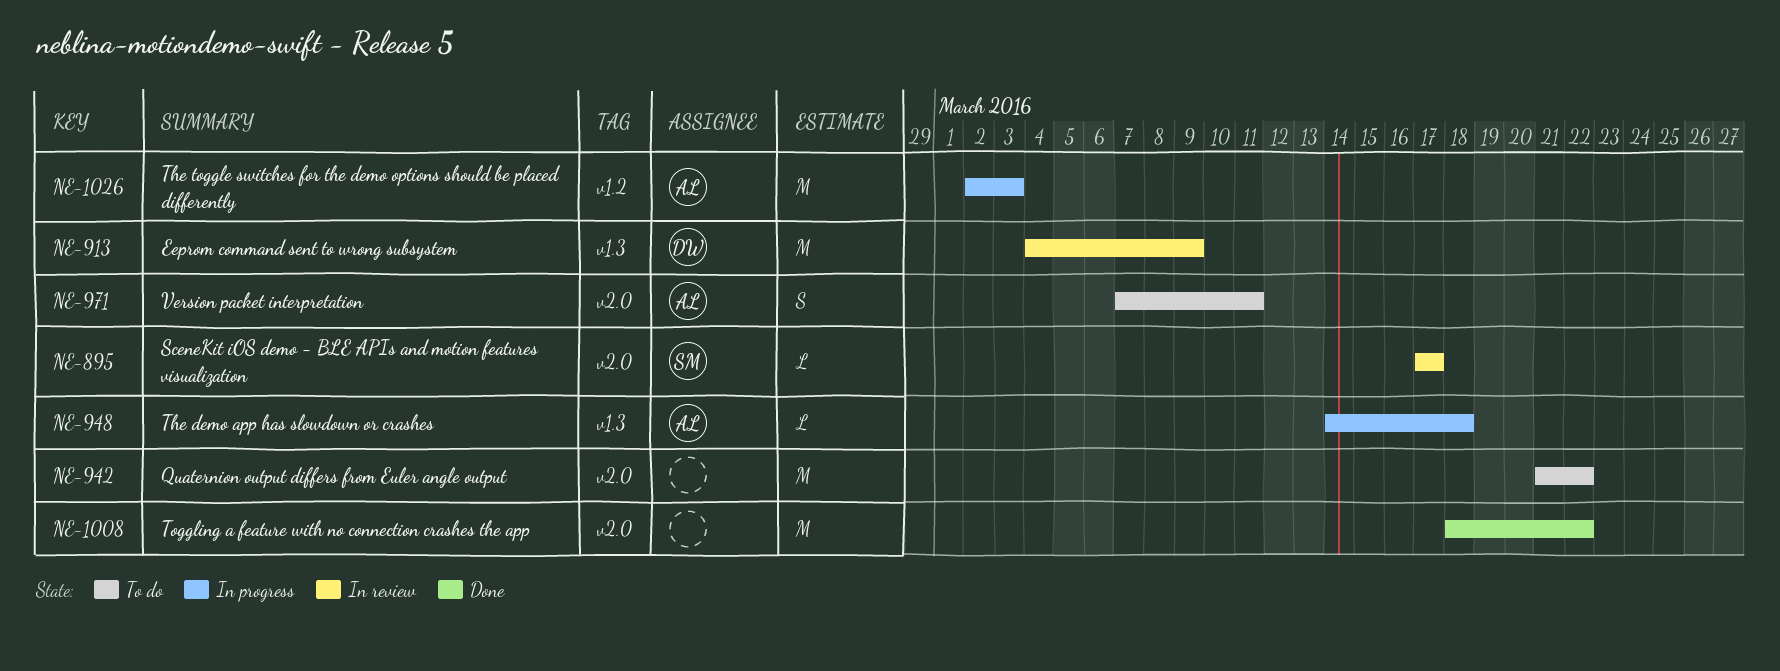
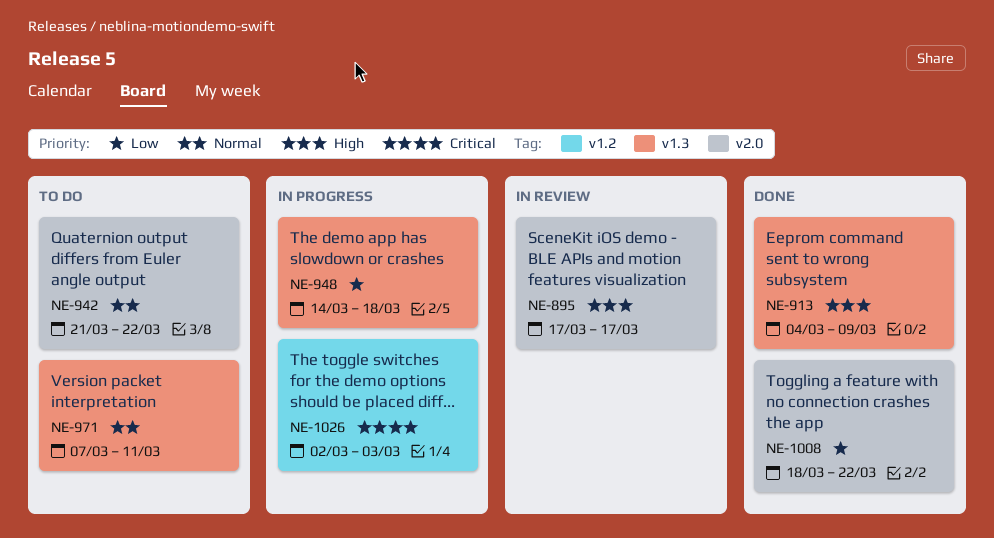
NE-913, status: In review -> Done
NE-971, label: v2.0 -> v1.3

